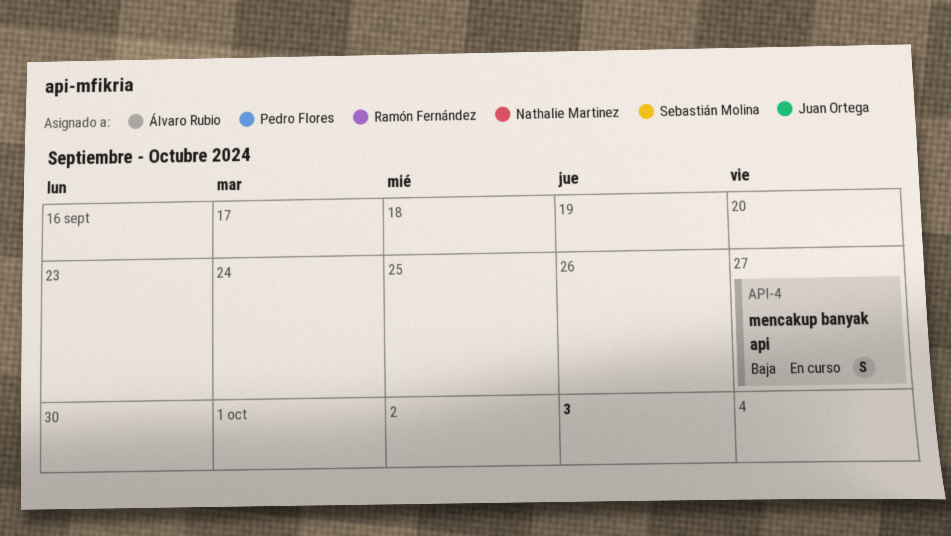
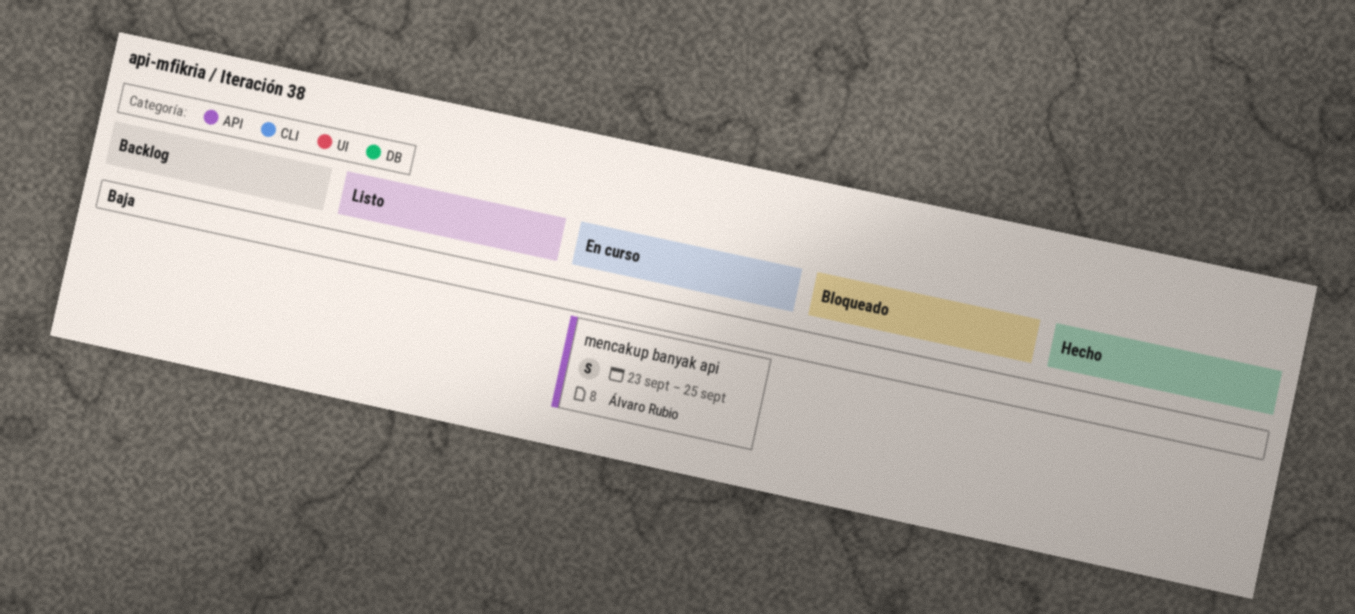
mencakup banyak api, due: Sep 27 -> Sep 25

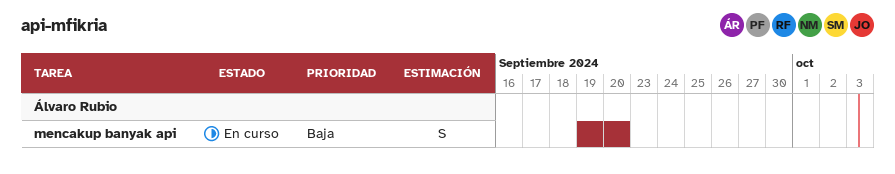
mencakup banyak api, start: Sep 23 -> Sep 19
mencakup banyak api, due: Sep 25 -> Sep 20

